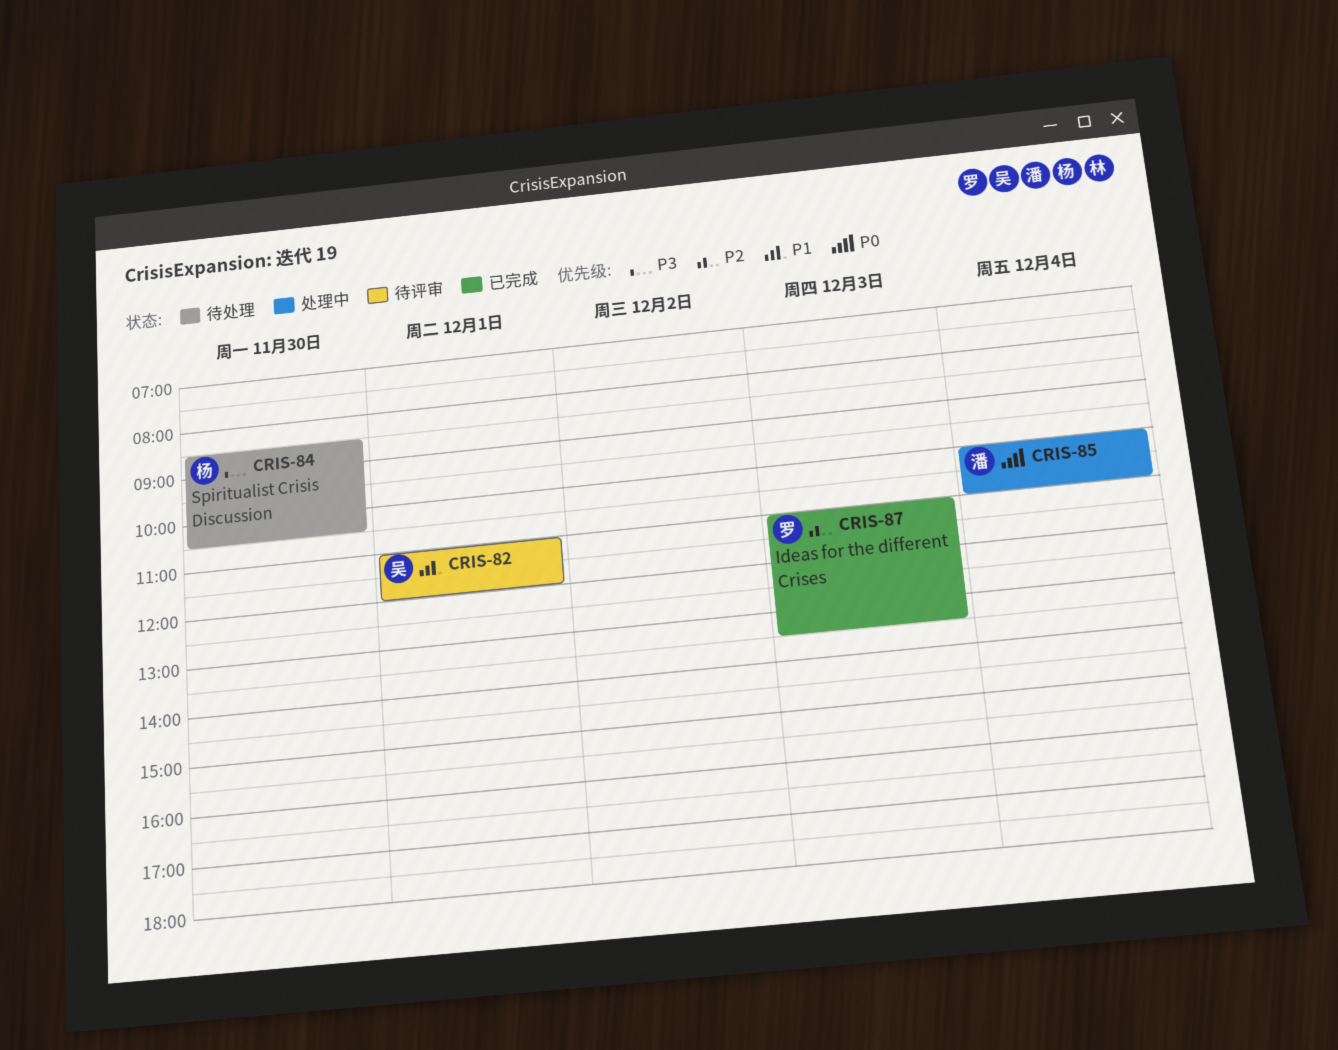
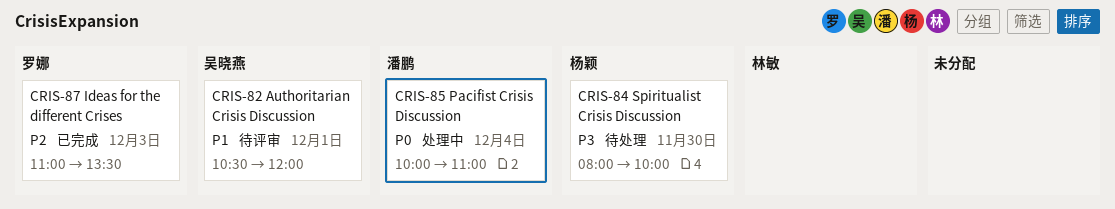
CRIS-82, begins: 11:00 -> 10:30
CRIS-84, begins: 08:30 -> 08:00
CRIS-84, ends: 10:30 -> 10:00

